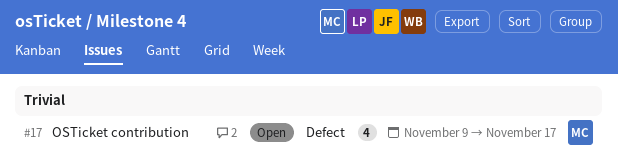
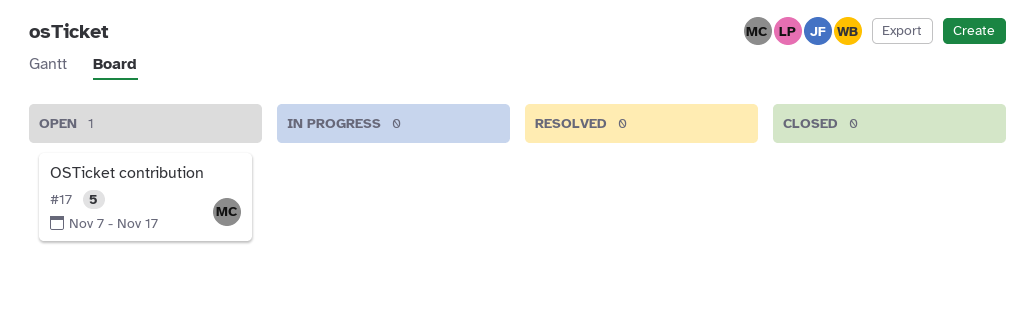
#17, estimate: 4 -> 5
#17, start: Nov 9 -> Nov 7

